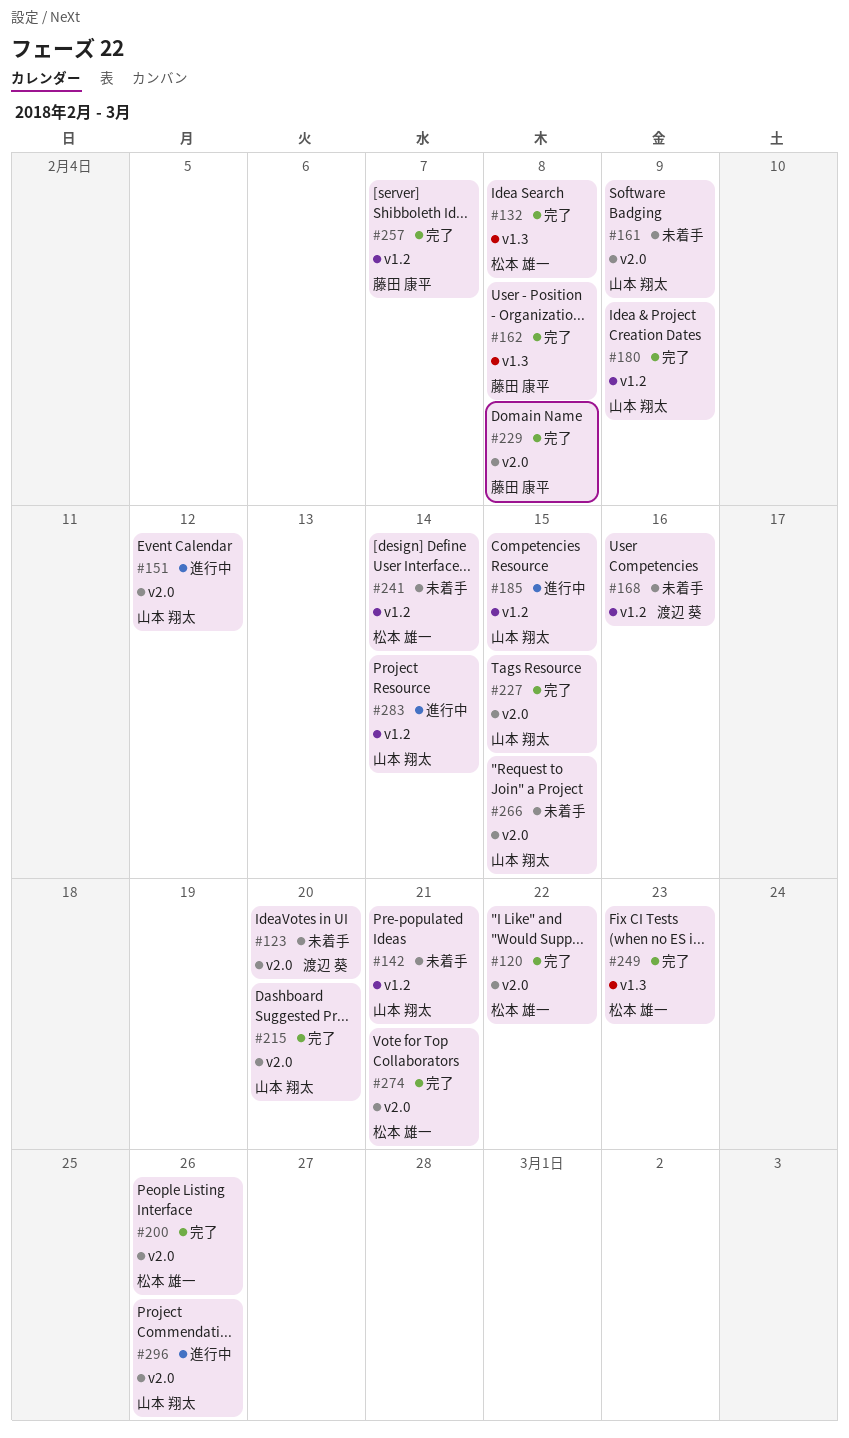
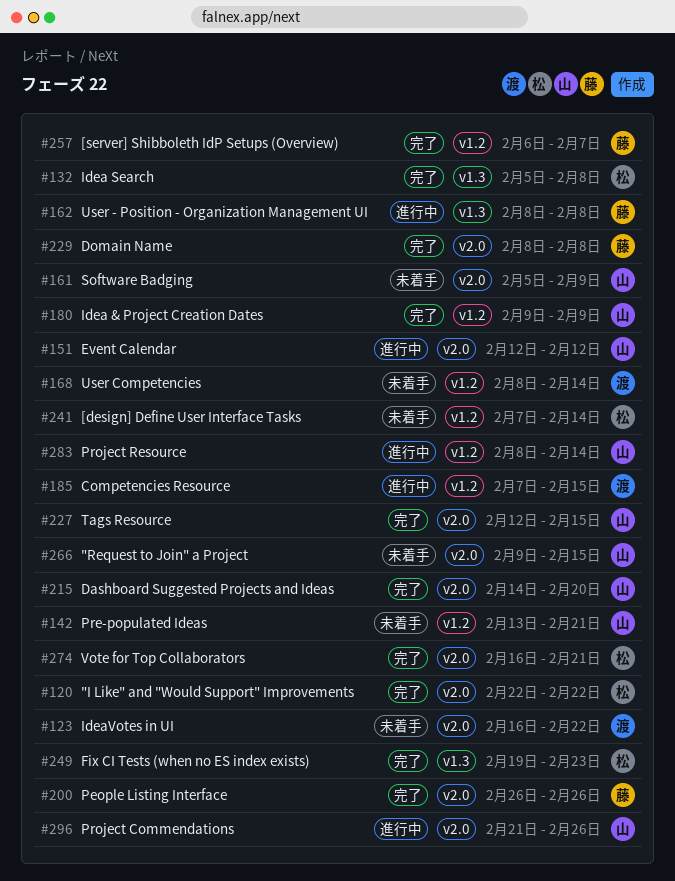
#123, due: Feb 20 -> Feb 22
#162, status: 完了 -> 進行中
#168, due: Feb 16 -> Feb 14
#185, owner: 山本 翔太 -> 渡辺 葵
#200, owner: 松本 雄一 -> 藤田 康平

